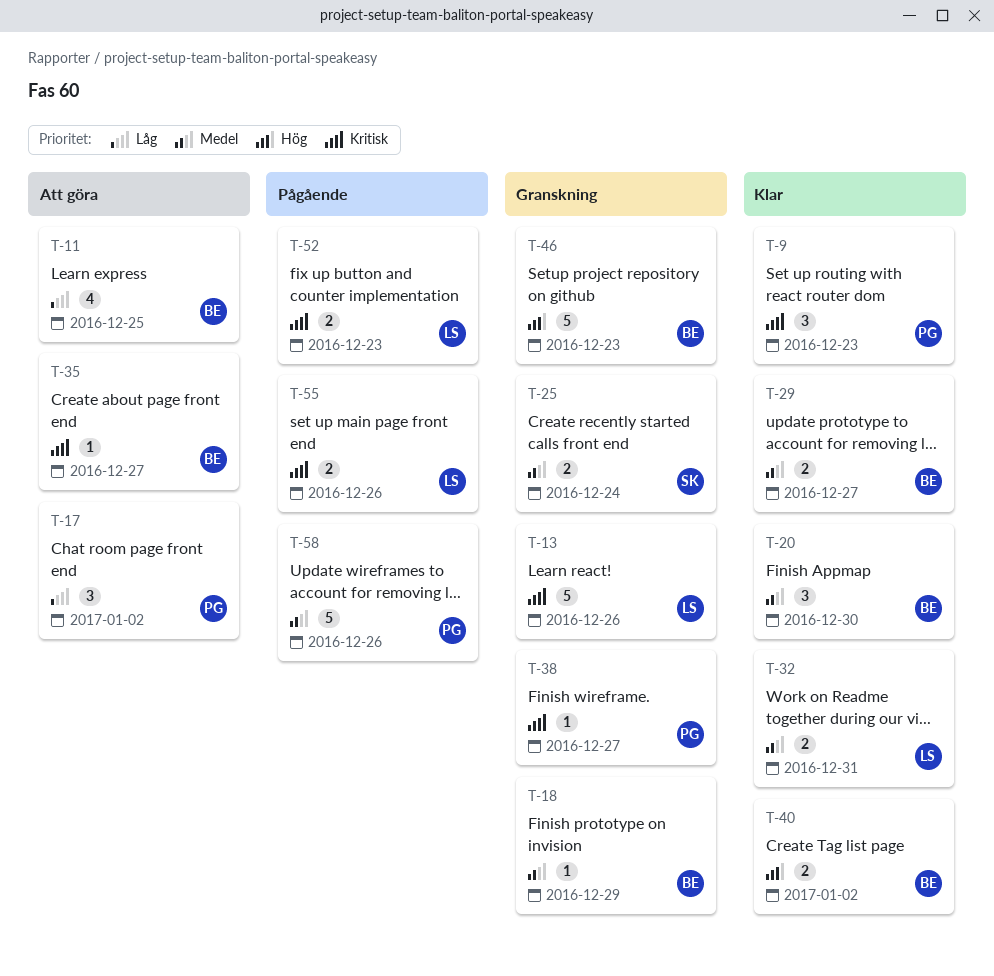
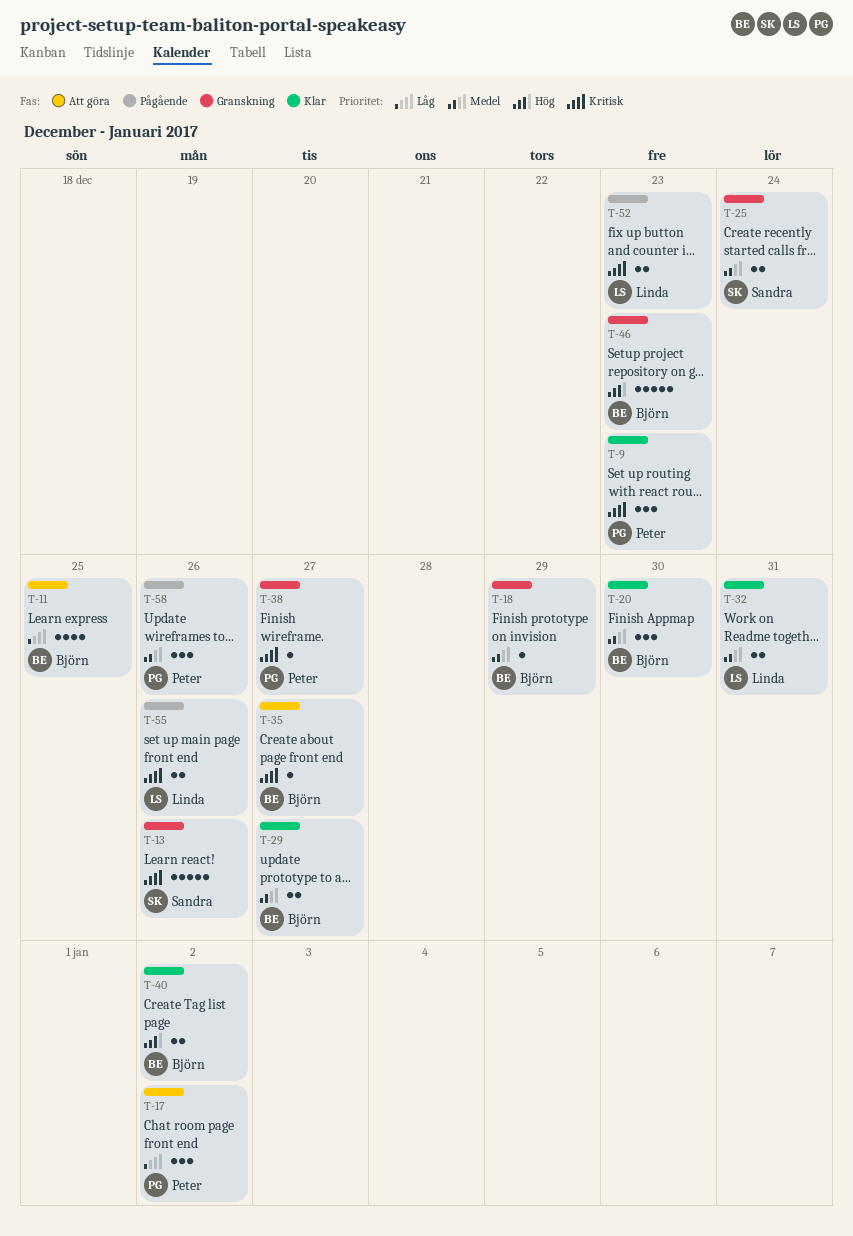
T-13, owner: Linda -> Sandra
T-58, estimate: 5 -> 3

